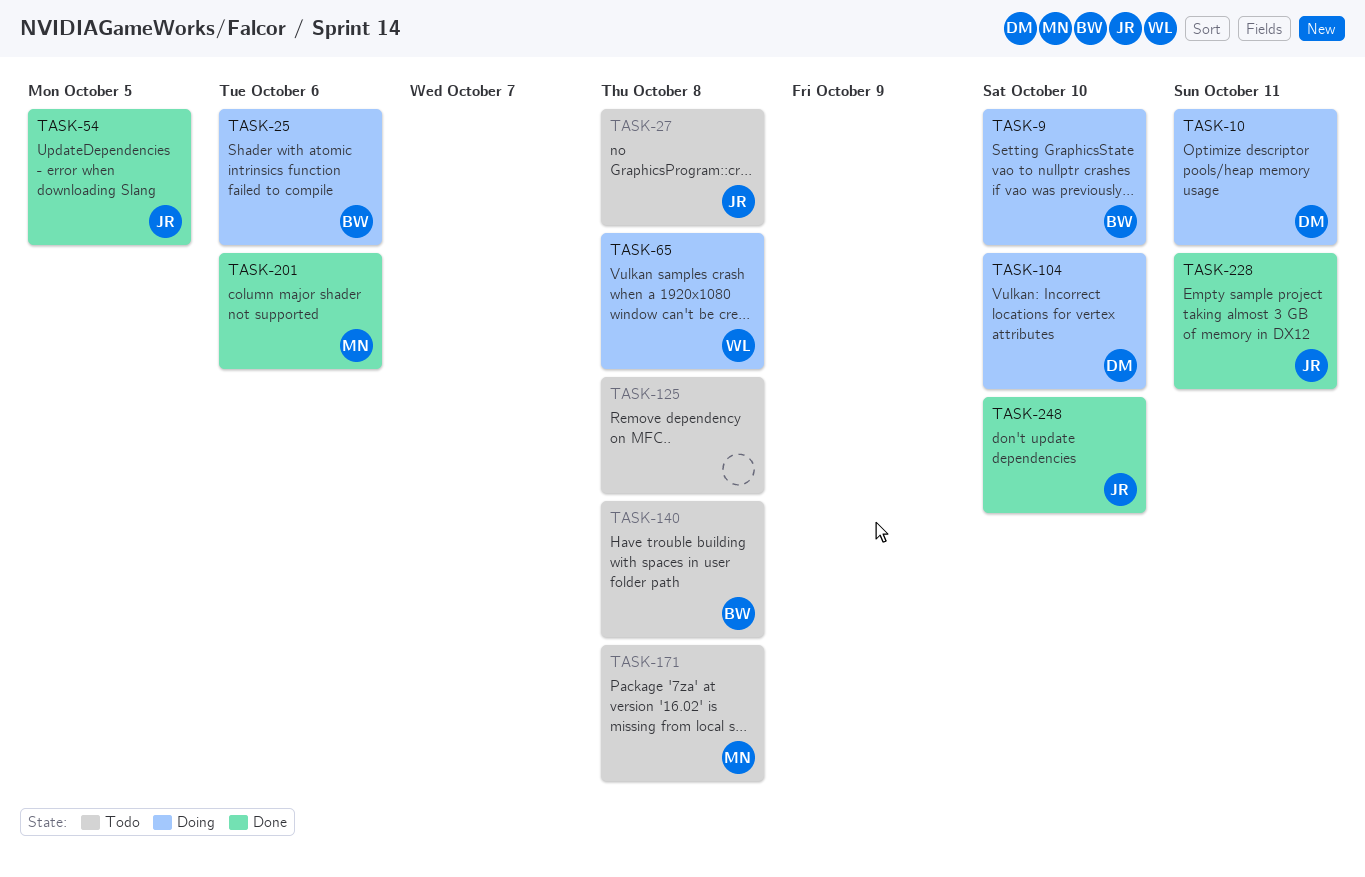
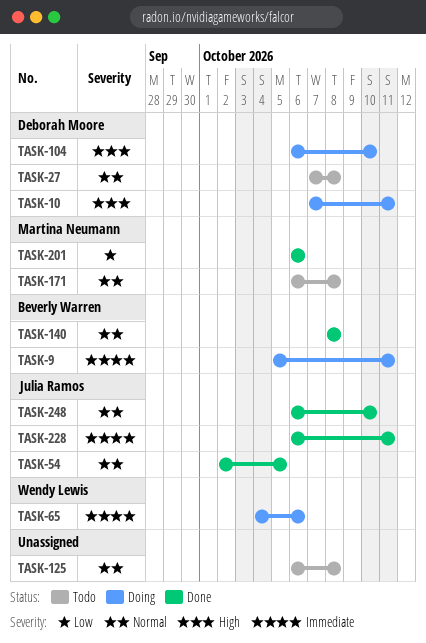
TASK-9, due: Oct 10 -> Oct 11
TASK-25: present -> none
TASK-27, owner: Julia Ramos -> Deborah Moore
TASK-65, due: Oct 8 -> Oct 6
TASK-140, status: Todo -> Done

